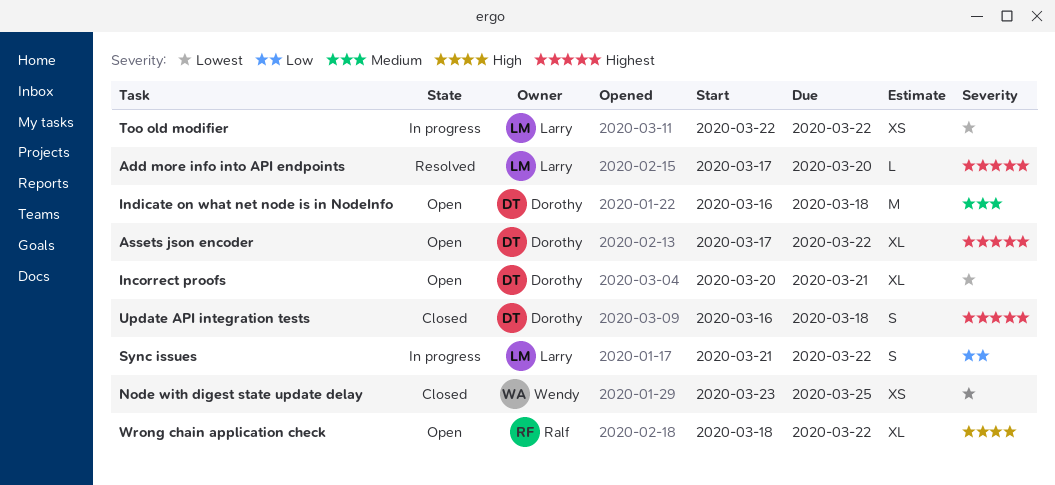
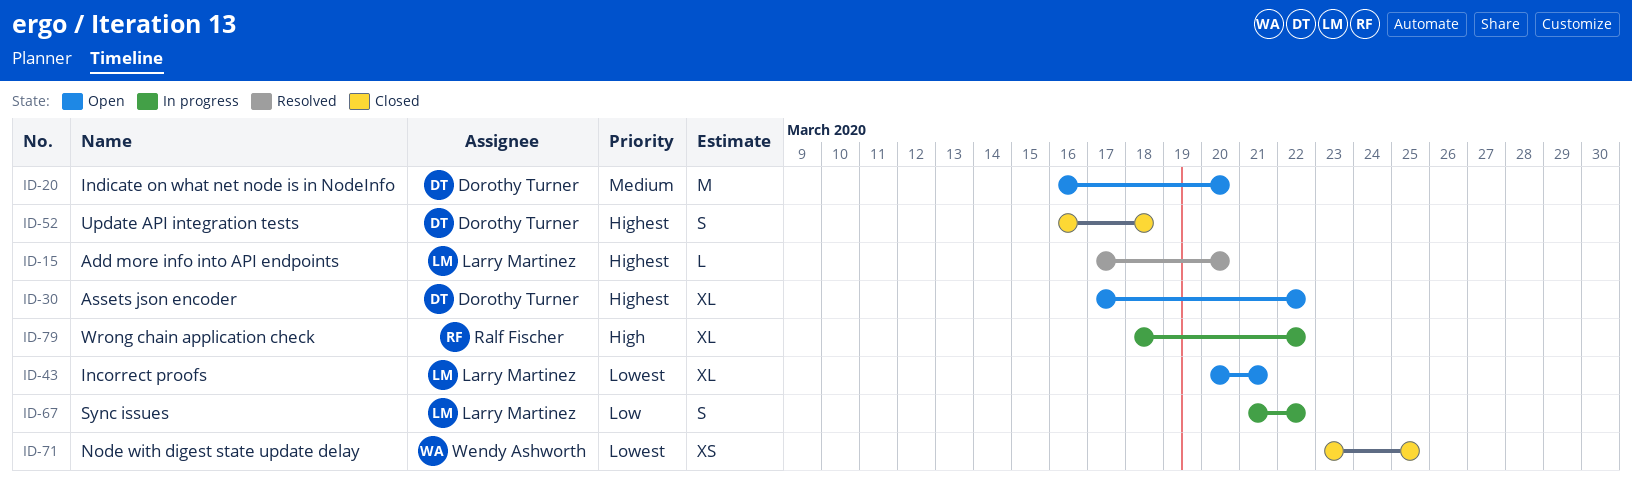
Incorrect proofs, owner: Dorothy Turner -> Larry Martinez
Indicate on what net node is in NodeInfo, due: Mar 18 -> Mar 20
Too old modifier: present -> none
Wrong chain application check, status: Open -> In progress

